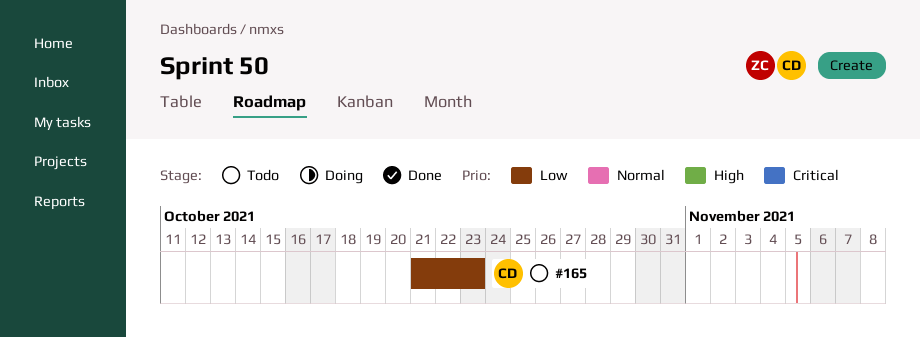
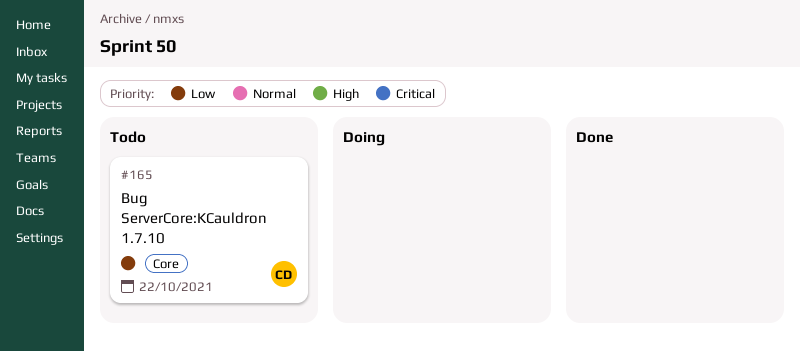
#165, due: Oct 23 -> Oct 22

